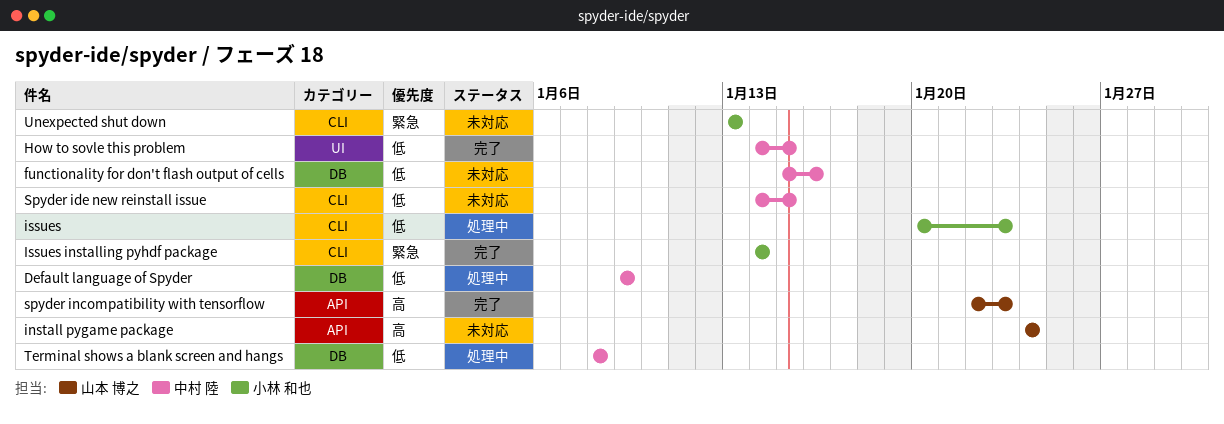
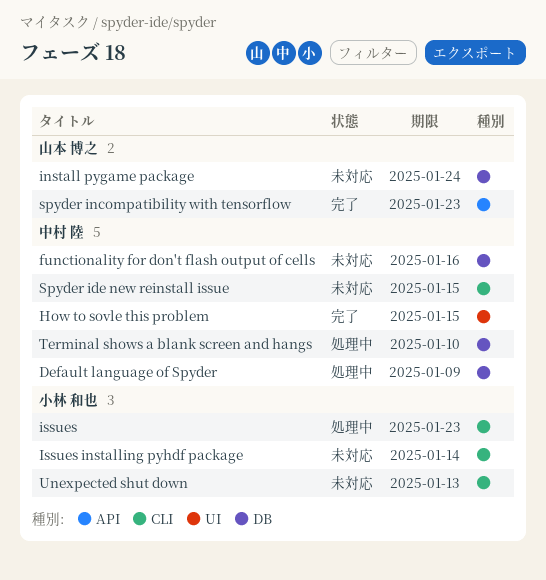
install pygame package, label: API -> DB
Issues installing pyhdf package, status: 完了 -> 未対応
Terminal shows a blank screen and hangs, due: Jan 8 -> Jan 10

